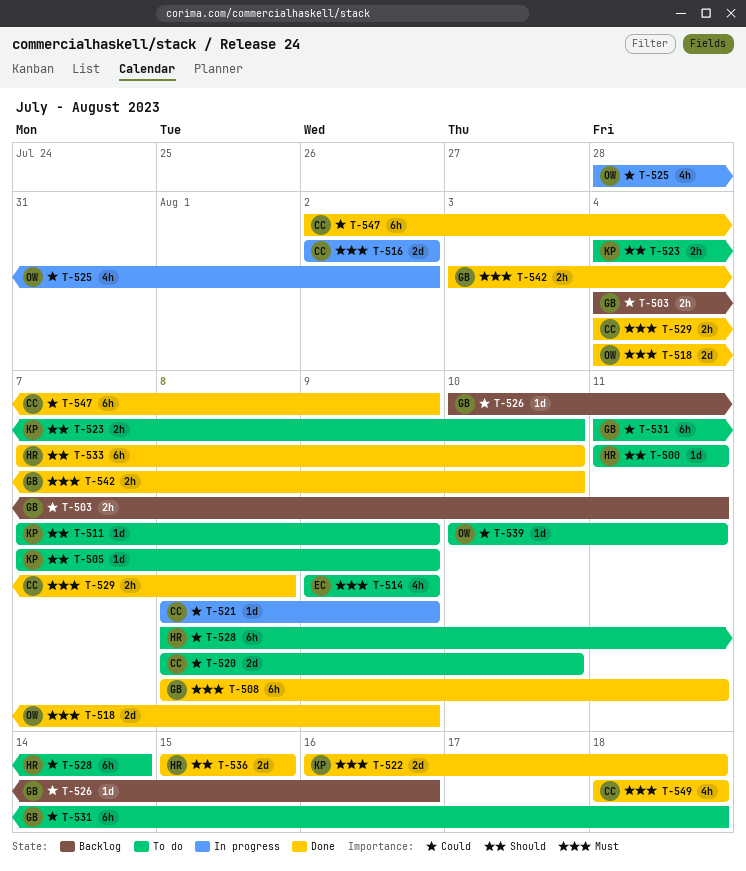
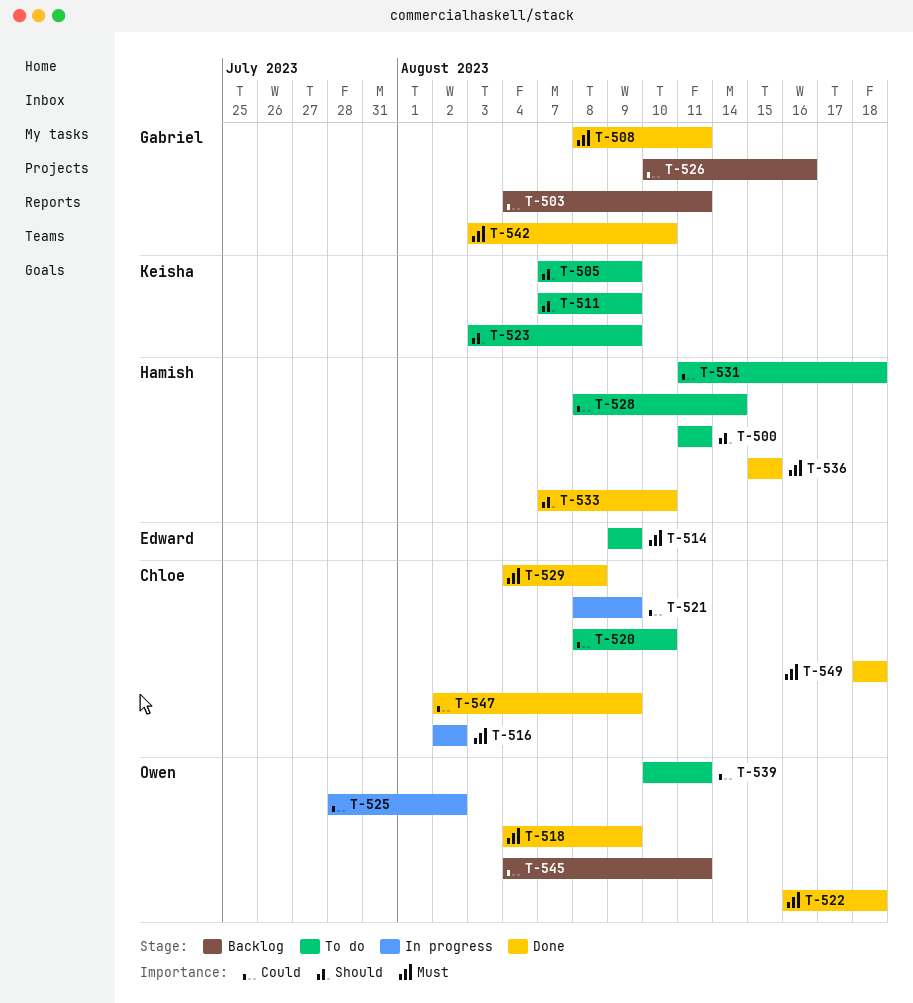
T-522, owner: Keisha -> Owen
T-523, start: Aug 4 -> Aug 3
T-523, due: Aug 10 -> Aug 9
T-531, owner: Gabriel -> Hamish
T-536, priority: Should -> Must
T-545: none -> present

